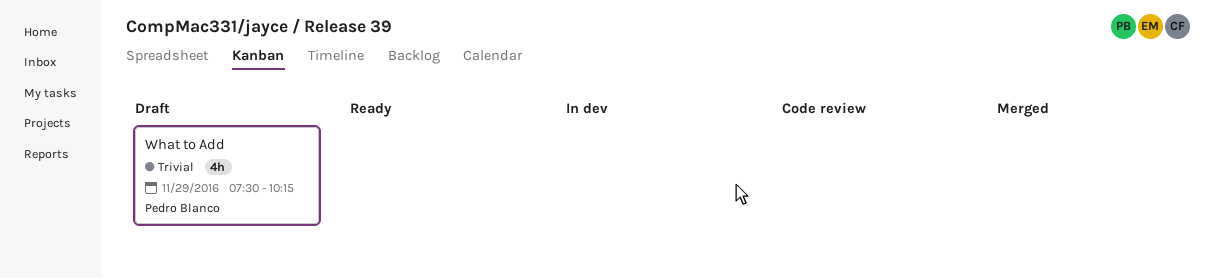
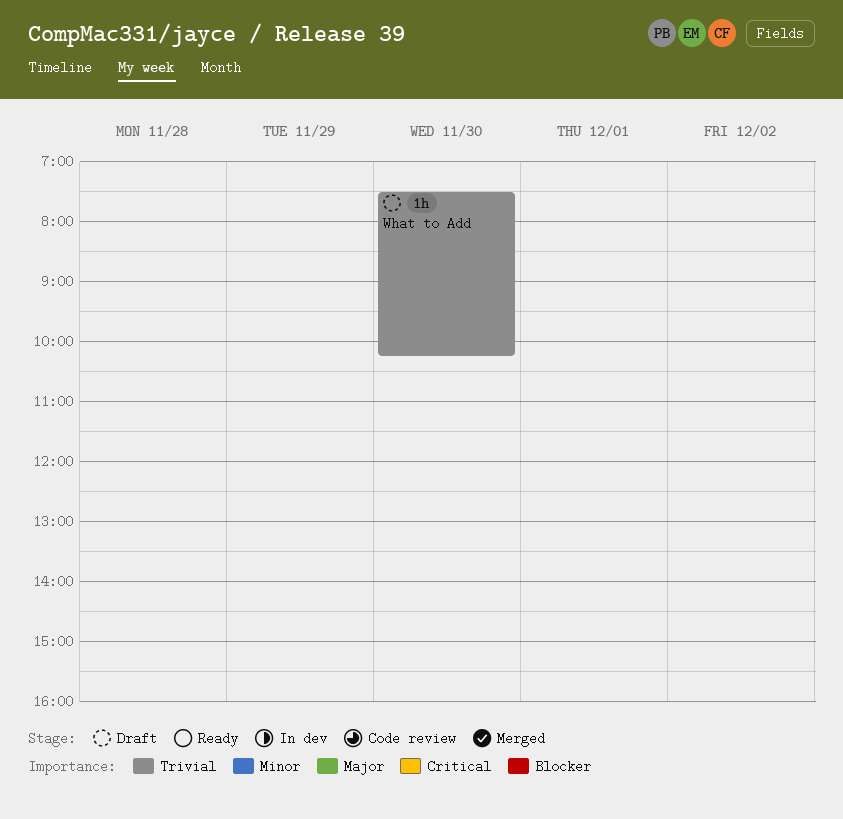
What to Add, estimate: 4h -> 1h
What to Add, day: Nov 29 -> Nov 30

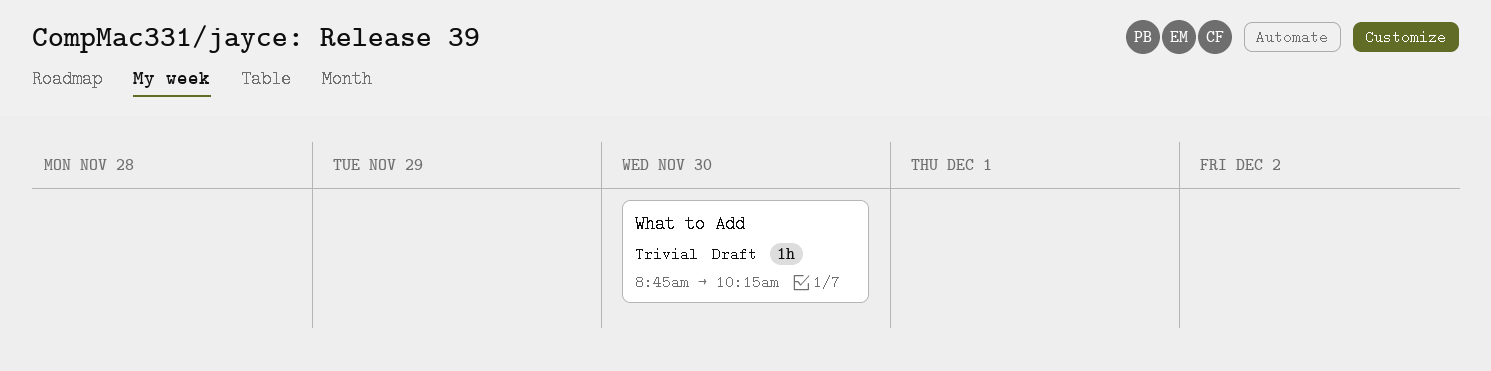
What to Add, begins: 07:30 -> 08:45

